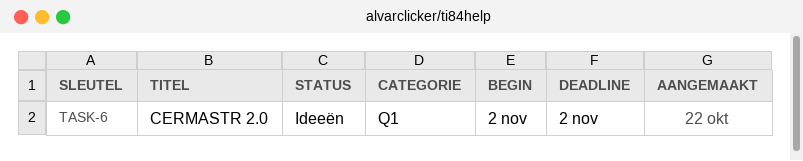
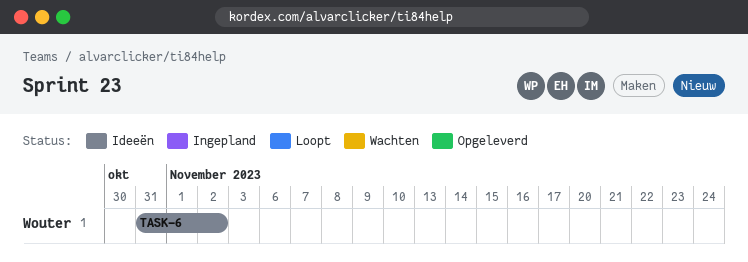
TASK-6, start: Nov 2 -> Oct 31

